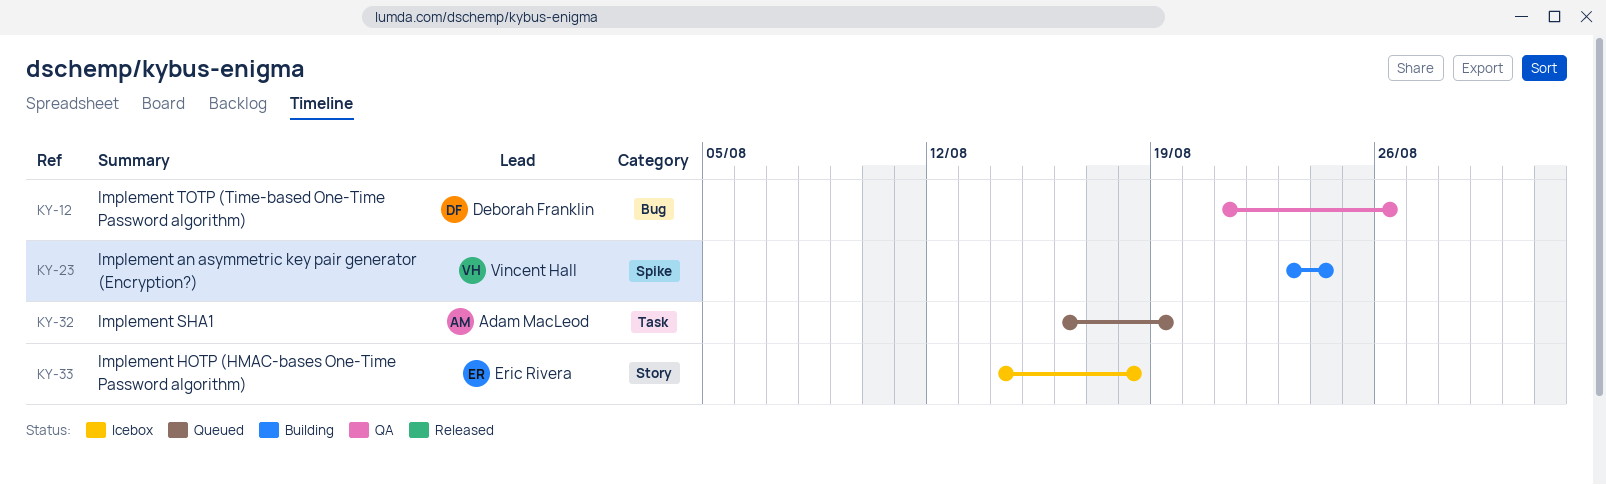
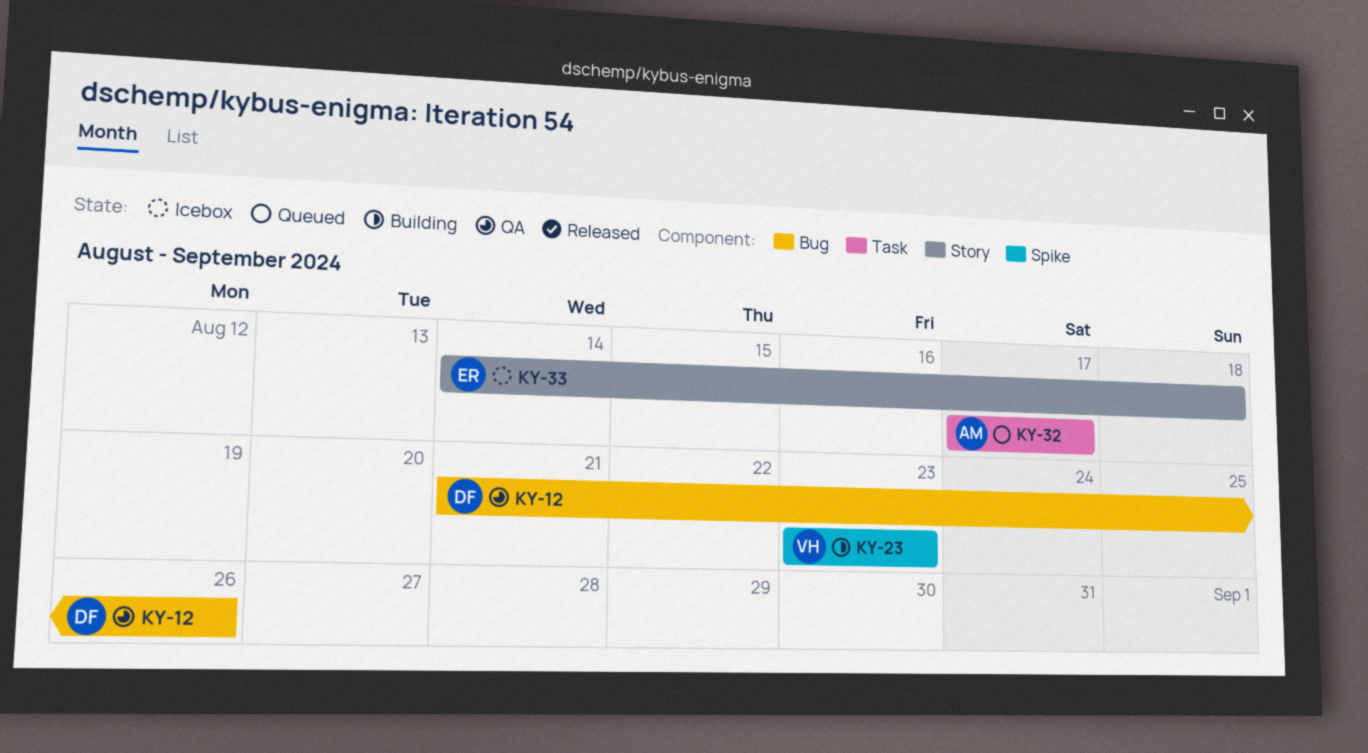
KY-23, due: Aug 24 -> Aug 23
KY-32, start: Aug 16 -> Aug 17
KY-32, due: Aug 19 -> Aug 17

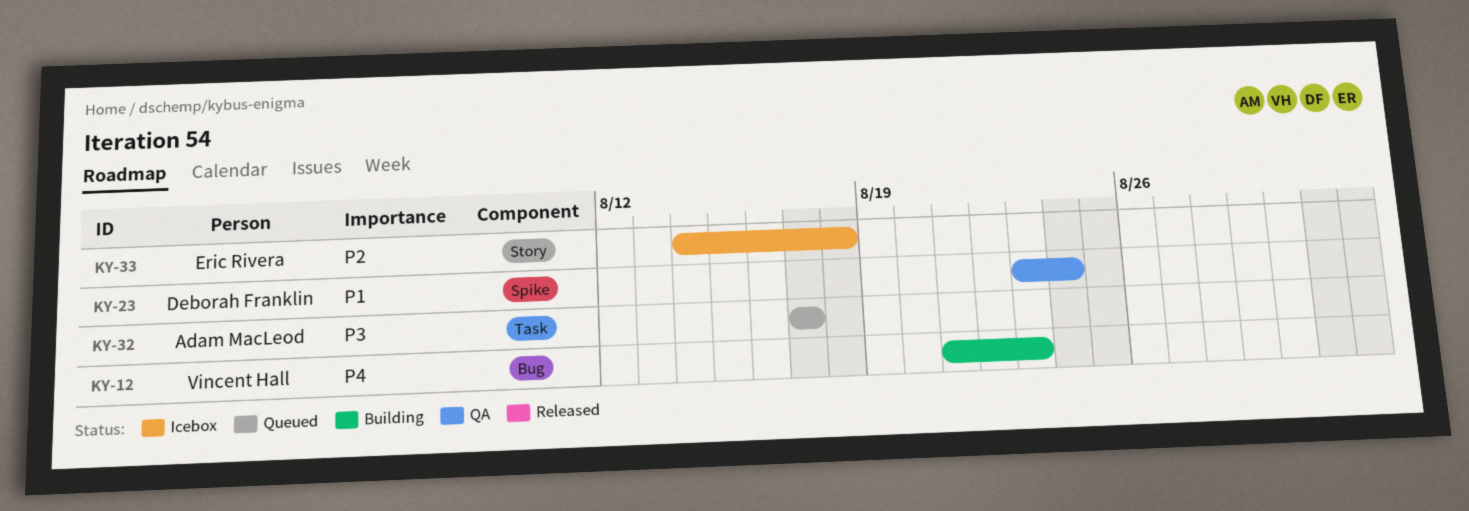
KY-12, status: QA -> Building
KY-12, owner: Deborah Franklin -> Vincent Hall
KY-12, due: Aug 26 -> Aug 23
KY-23, status: Building -> QA
KY-23, owner: Vincent Hall -> Deborah Franklin
KY-23, due: Aug 23 -> Aug 24

